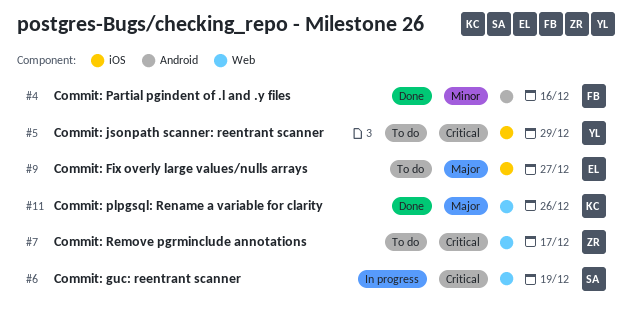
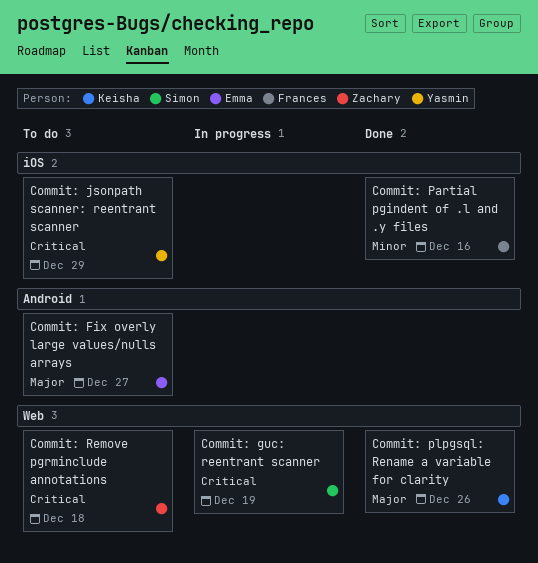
Commit: Fix overly large values/nulls arrays, label: iOS -> Android
Commit: Partial pgindent of .l and .y files, label: Android -> iOS
Commit: Remove pgrminclude annotations, due: Dec 17 -> Dec 18

